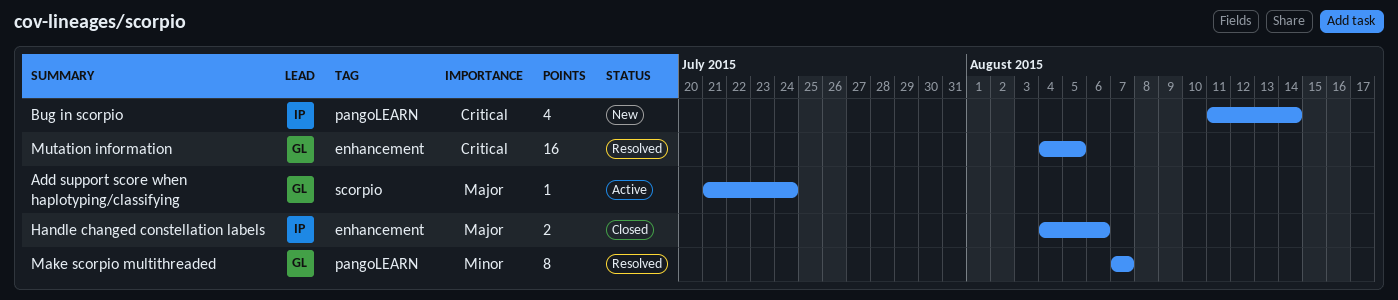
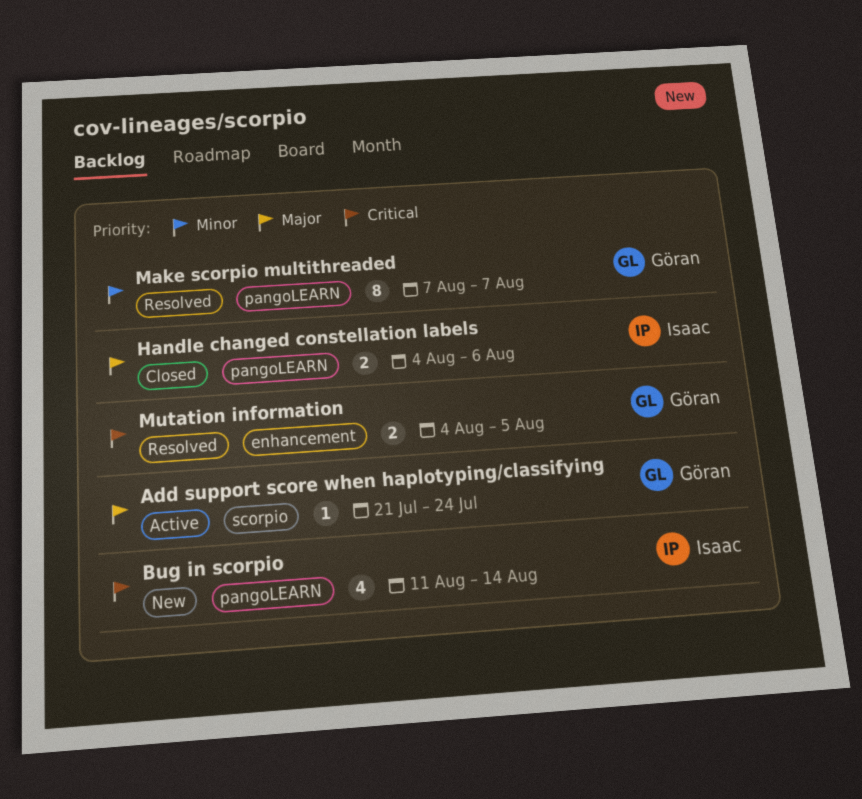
Handle changed constellation labels, label: enhancement -> pangoLEARN
Mutation information, estimate: 16 -> 2

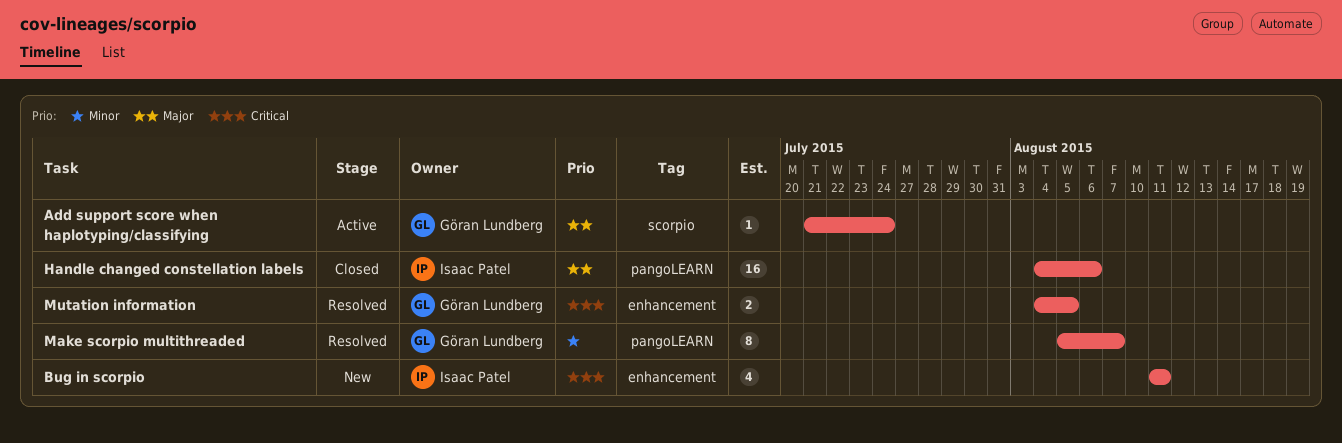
Bug in scorpio, label: pangoLEARN -> enhancement
Bug in scorpio, due: Aug 14 -> Aug 11
Handle changed constellation labels, estimate: 2 -> 16
Make scorpio multithreaded, start: Aug 7 -> Aug 5

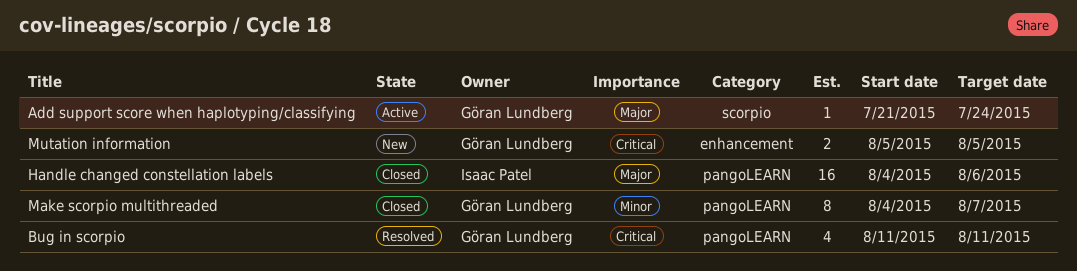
Bug in scorpio, status: New -> Resolved
Bug in scorpio, owner: Isaac Patel -> Göran Lundberg
Bug in scorpio, label: enhancement -> pangoLEARN
Make scorpio multithreaded, status: Resolved -> Closed
Make scorpio multithreaded, start: Aug 5 -> Aug 4
Mutation information, status: Resolved -> New
Mutation information, start: Aug 4 -> Aug 5

